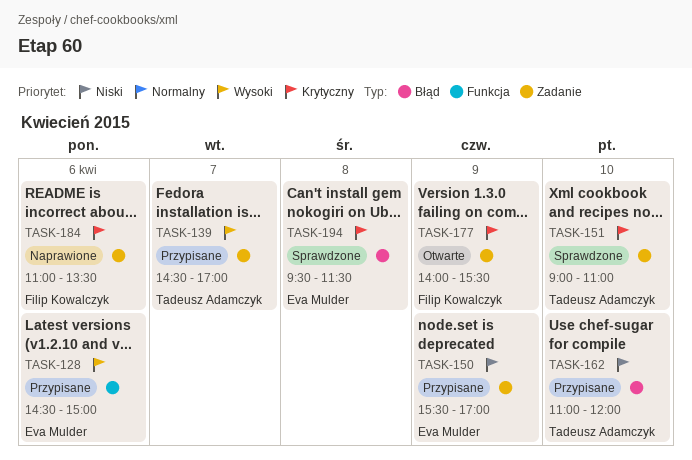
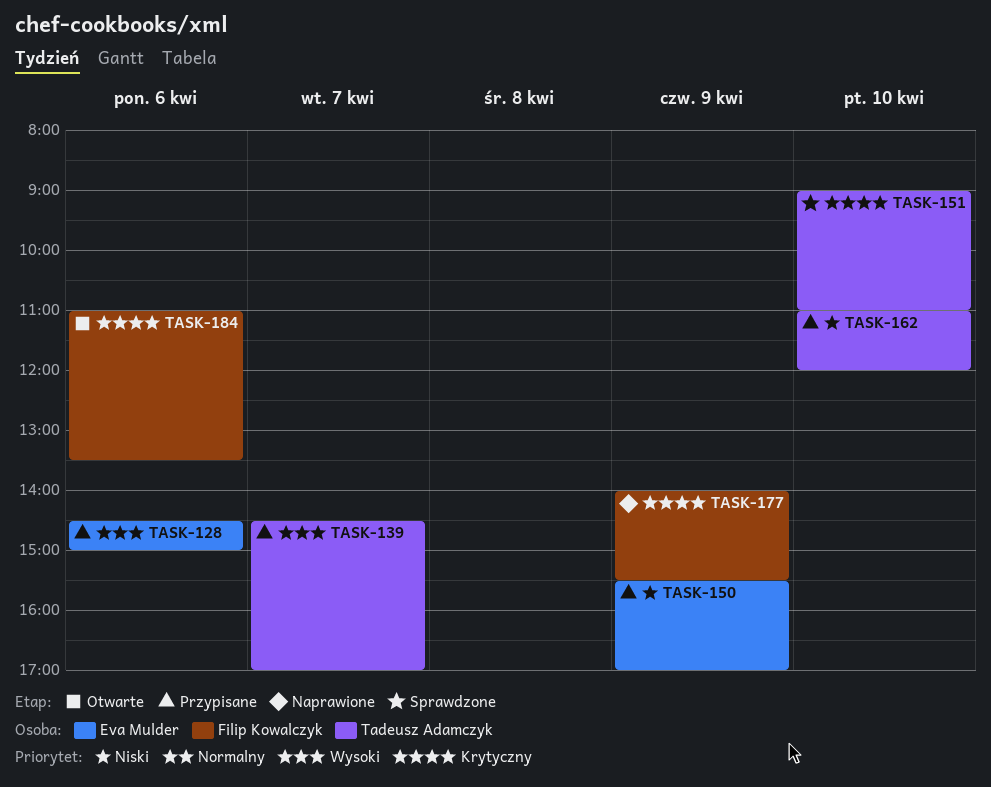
TASK-177, status: Otwarte -> Naprawione
TASK-184, status: Naprawione -> Otwarte
TASK-194: present -> none

